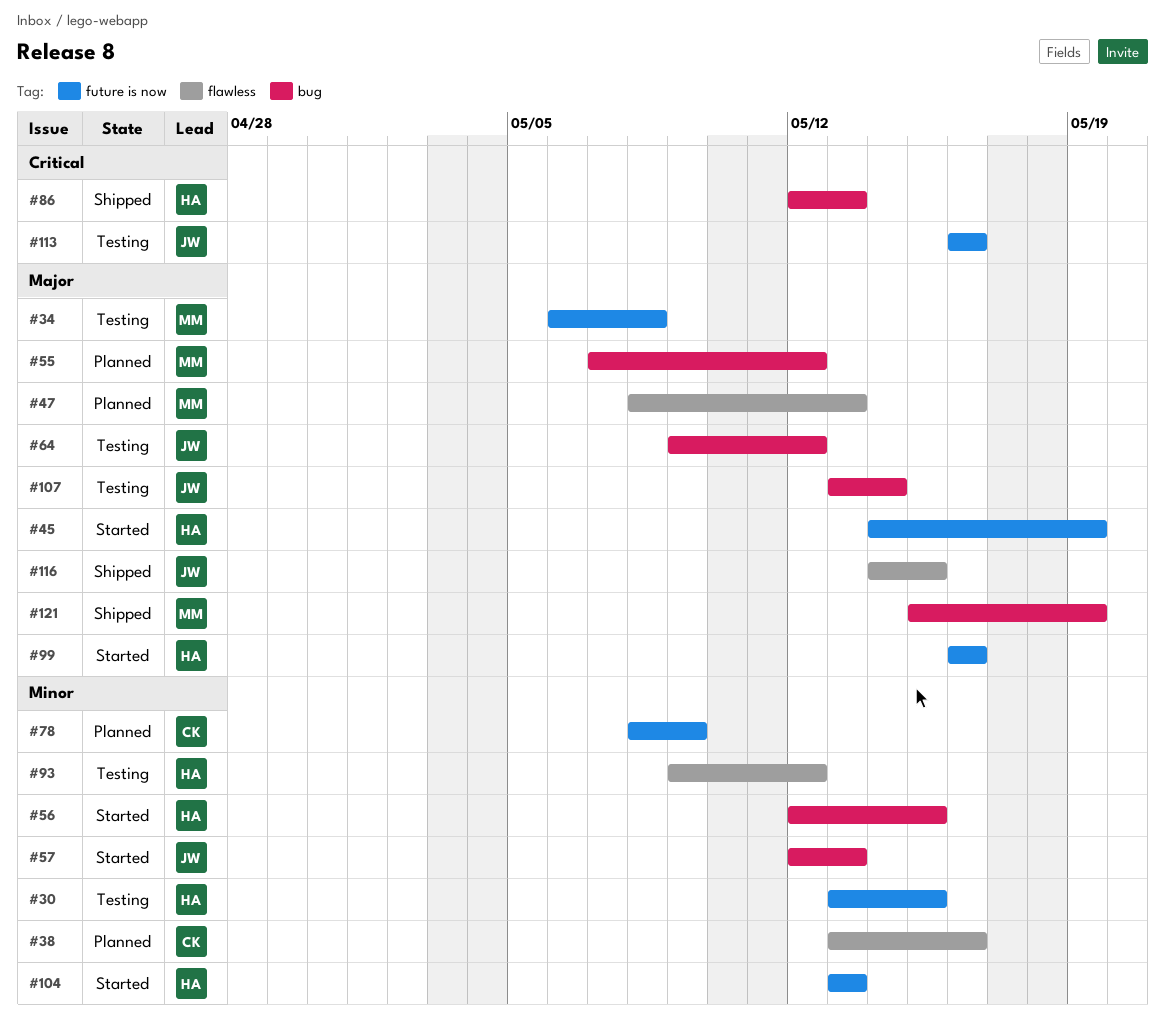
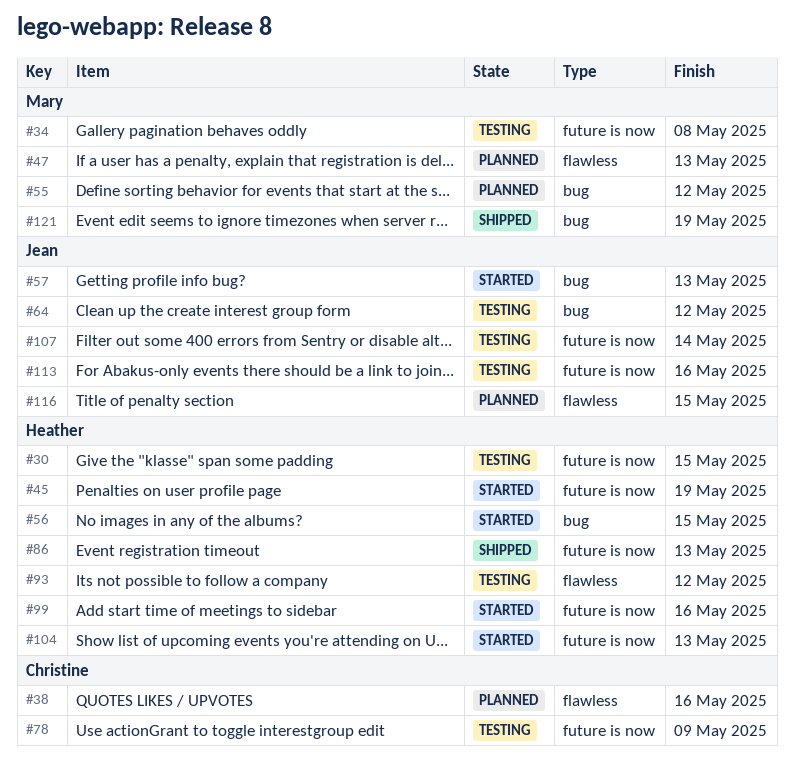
#78, status: Planned -> Testing
#86, label: bug -> future is now
#107, label: bug -> future is now
#116, status: Shipped -> Planned

